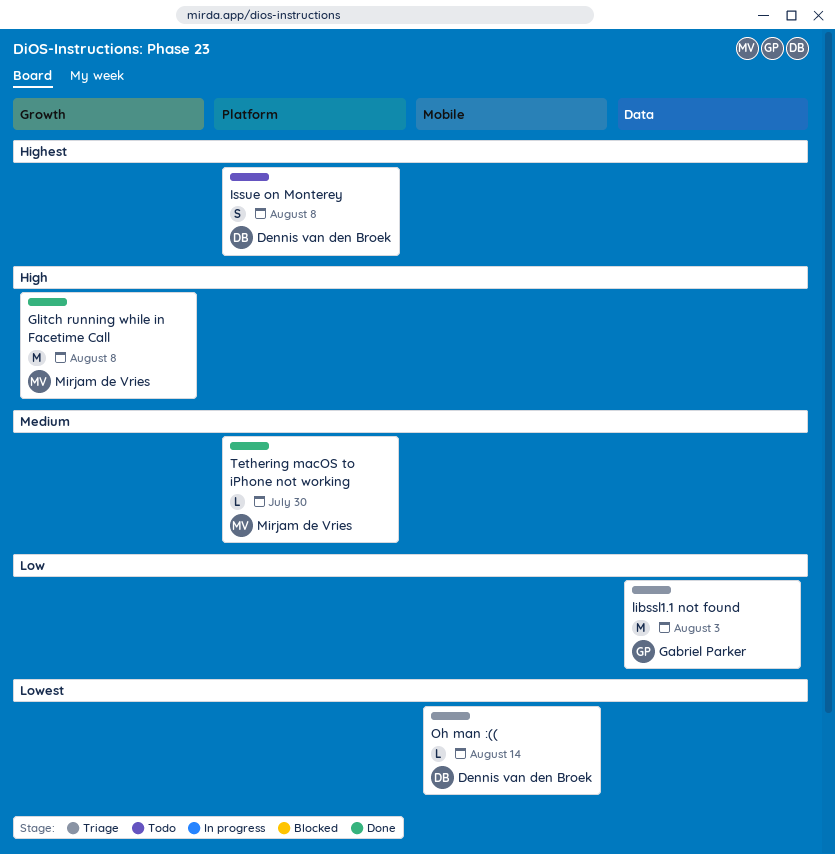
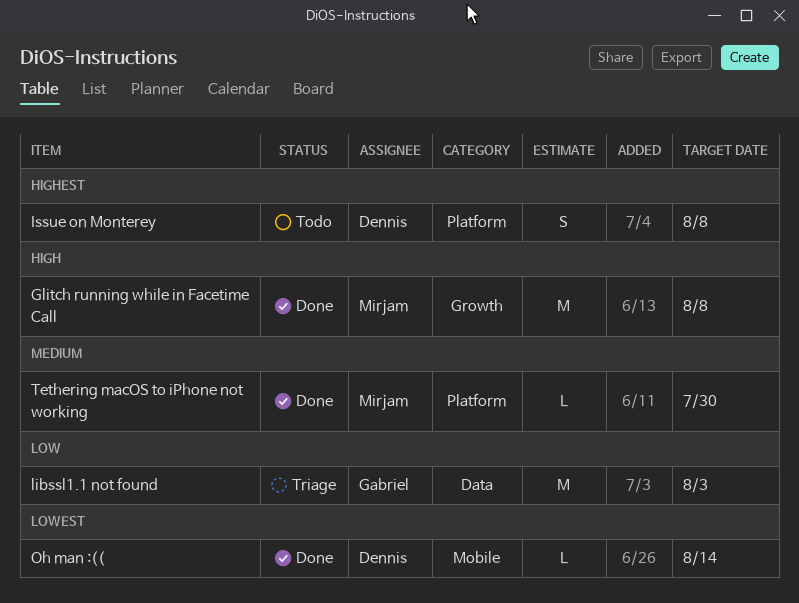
Oh man :((, status: Triage -> Done

